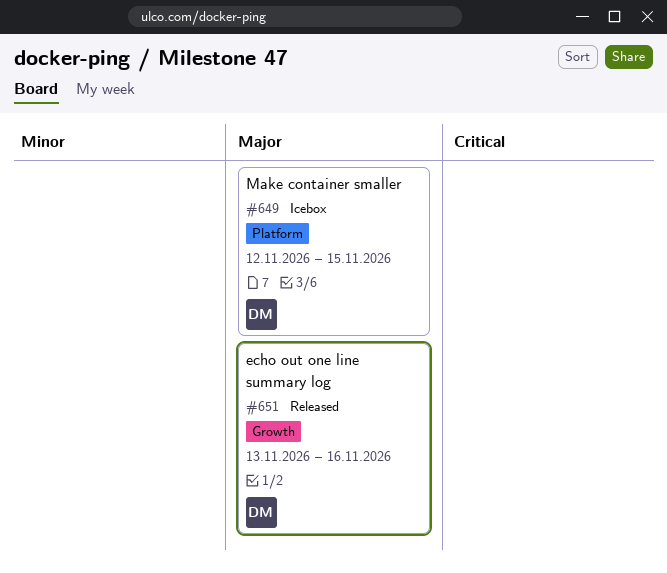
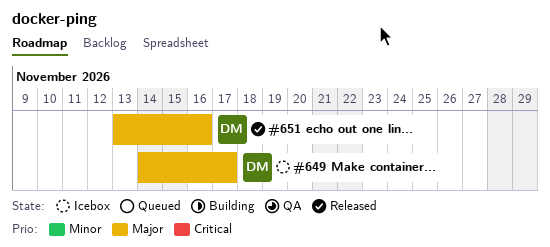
#649, start: Nov 12 -> Nov 14
#649, due: Nov 15 -> Nov 17

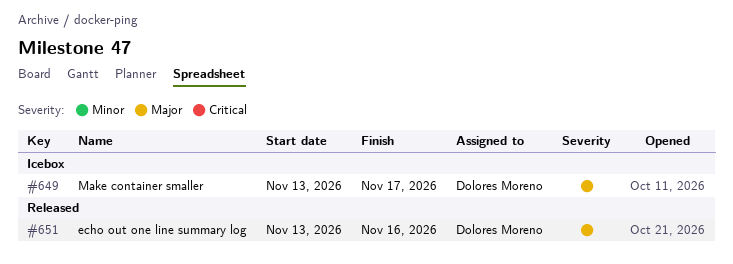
#649, start: Nov 14 -> Nov 13

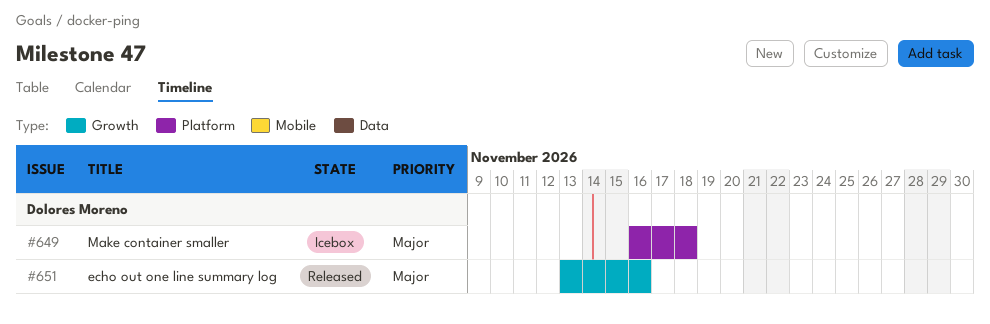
#649, start: Nov 13 -> Nov 16
#649, due: Nov 17 -> Nov 18

